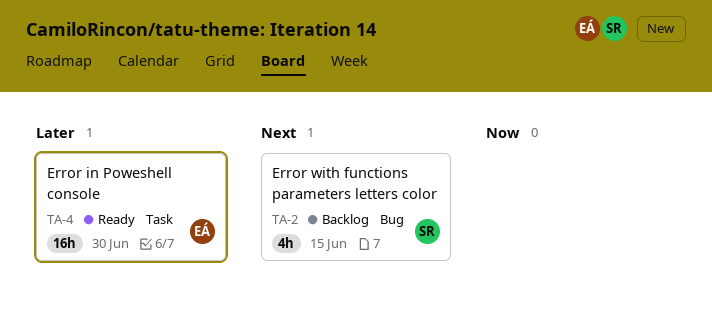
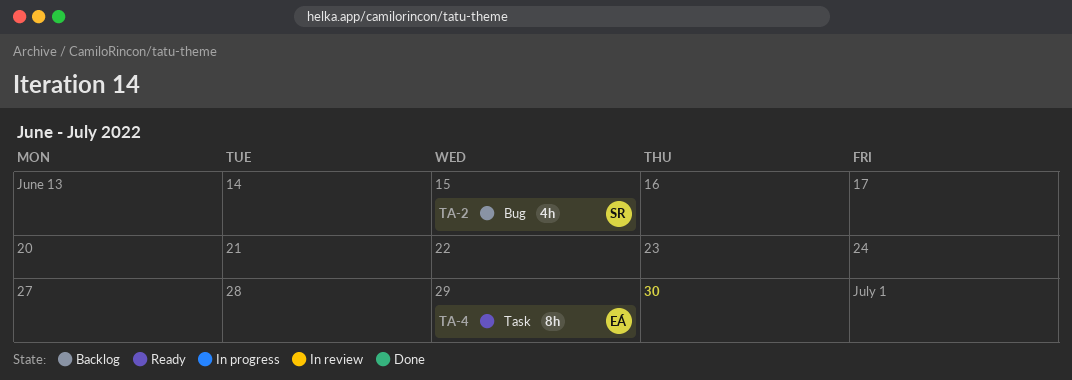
TA-4, estimate: 16h -> 8h
TA-4, due: Jun 30 -> Jun 29

